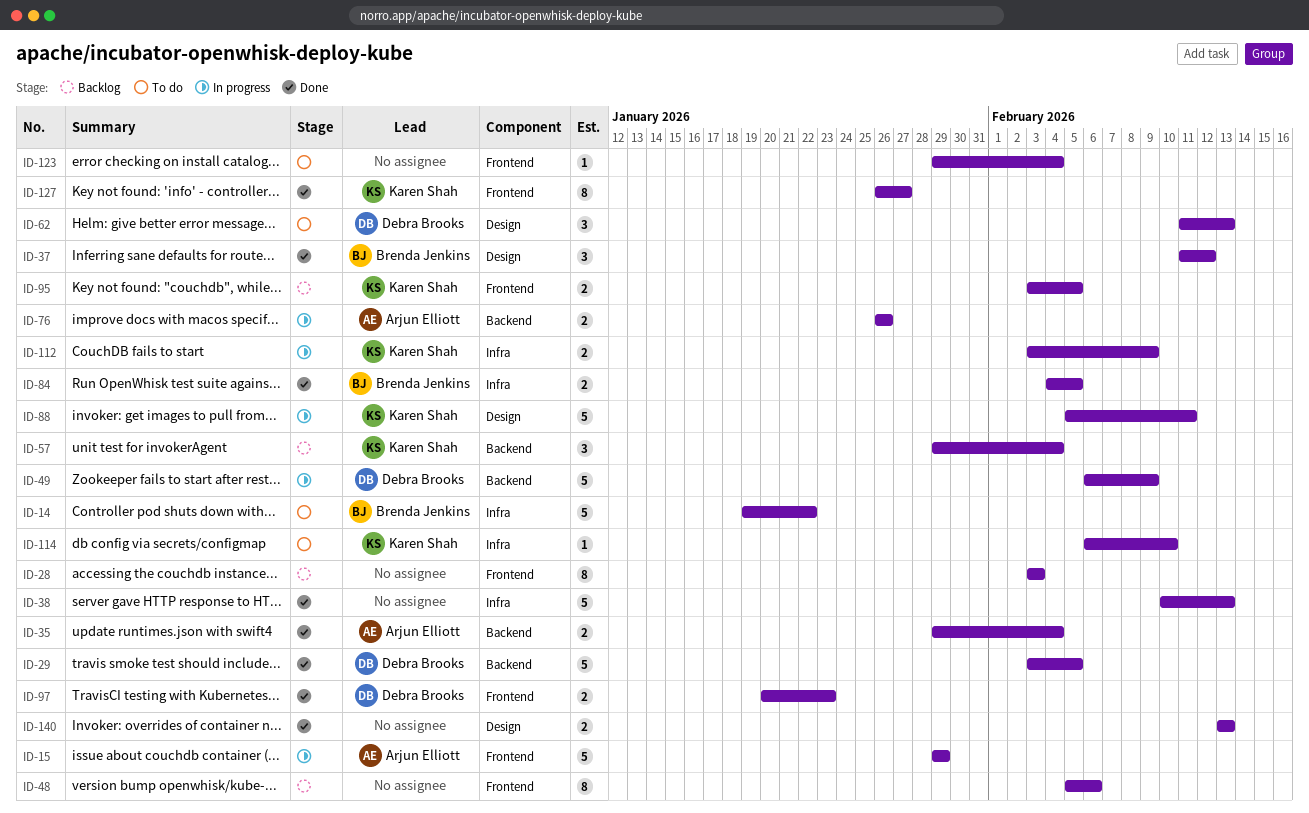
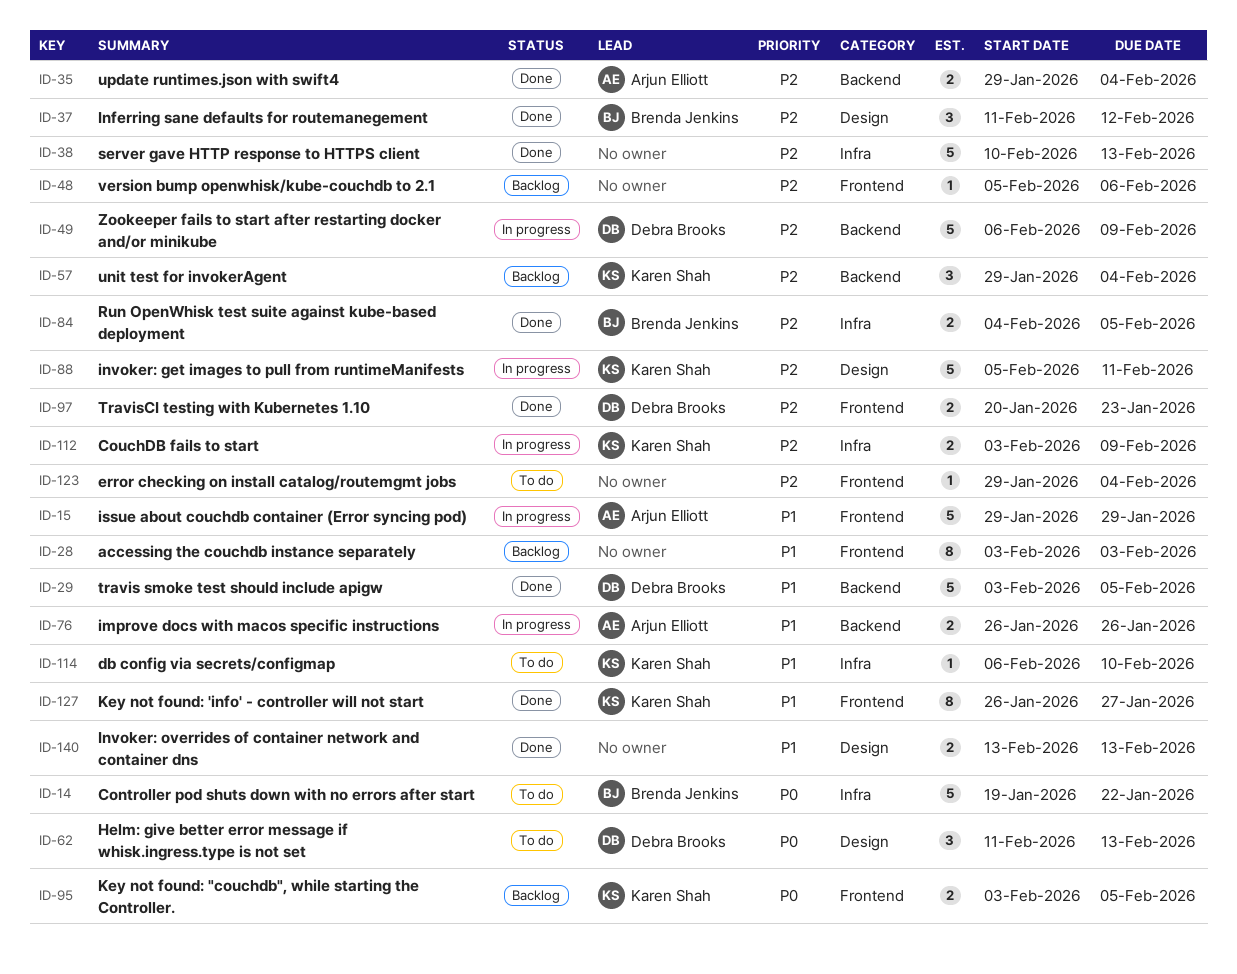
ID-48, estimate: 8 -> 1

